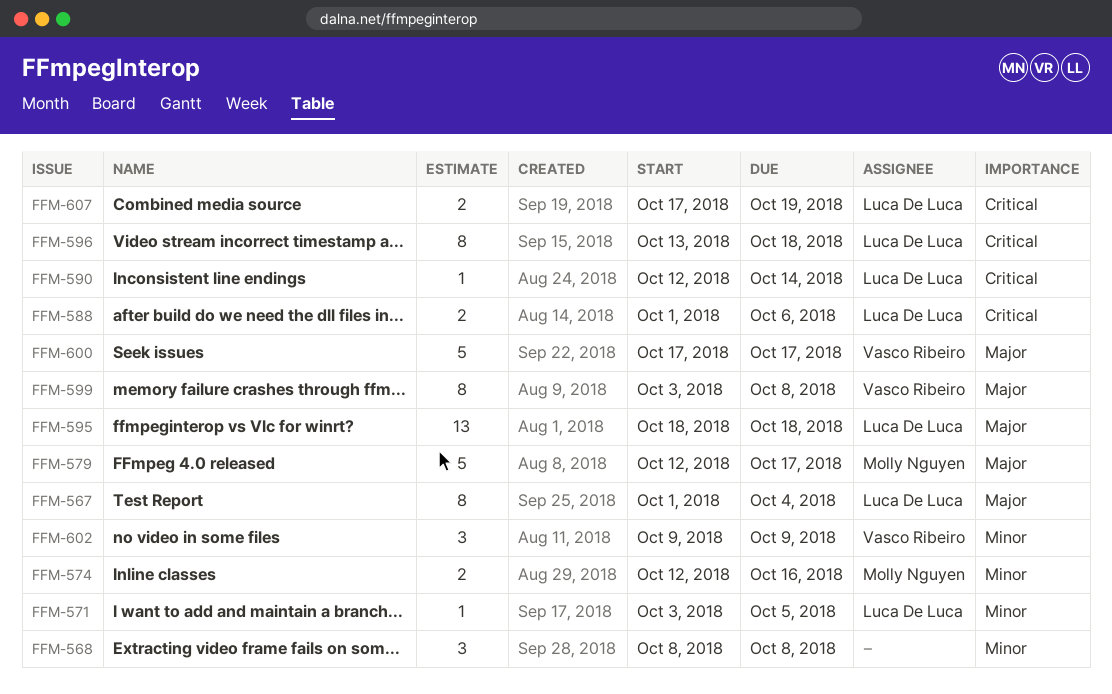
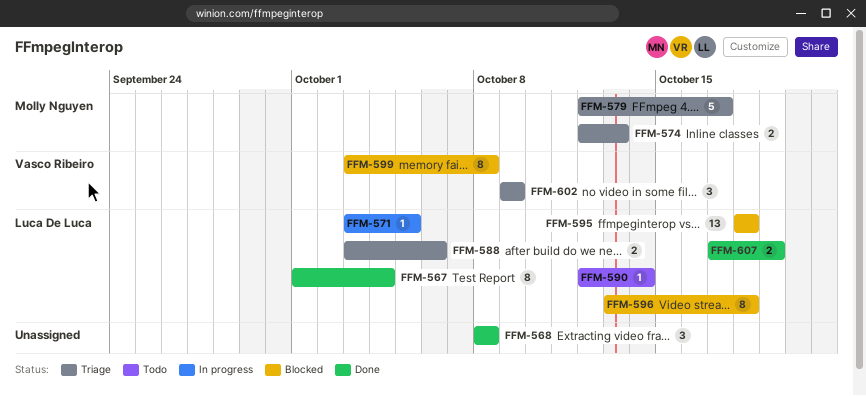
FFM-574, due: Oct 16 -> Oct 13
FFM-588, start: Oct 1 -> Oct 3
FFM-600: present -> none

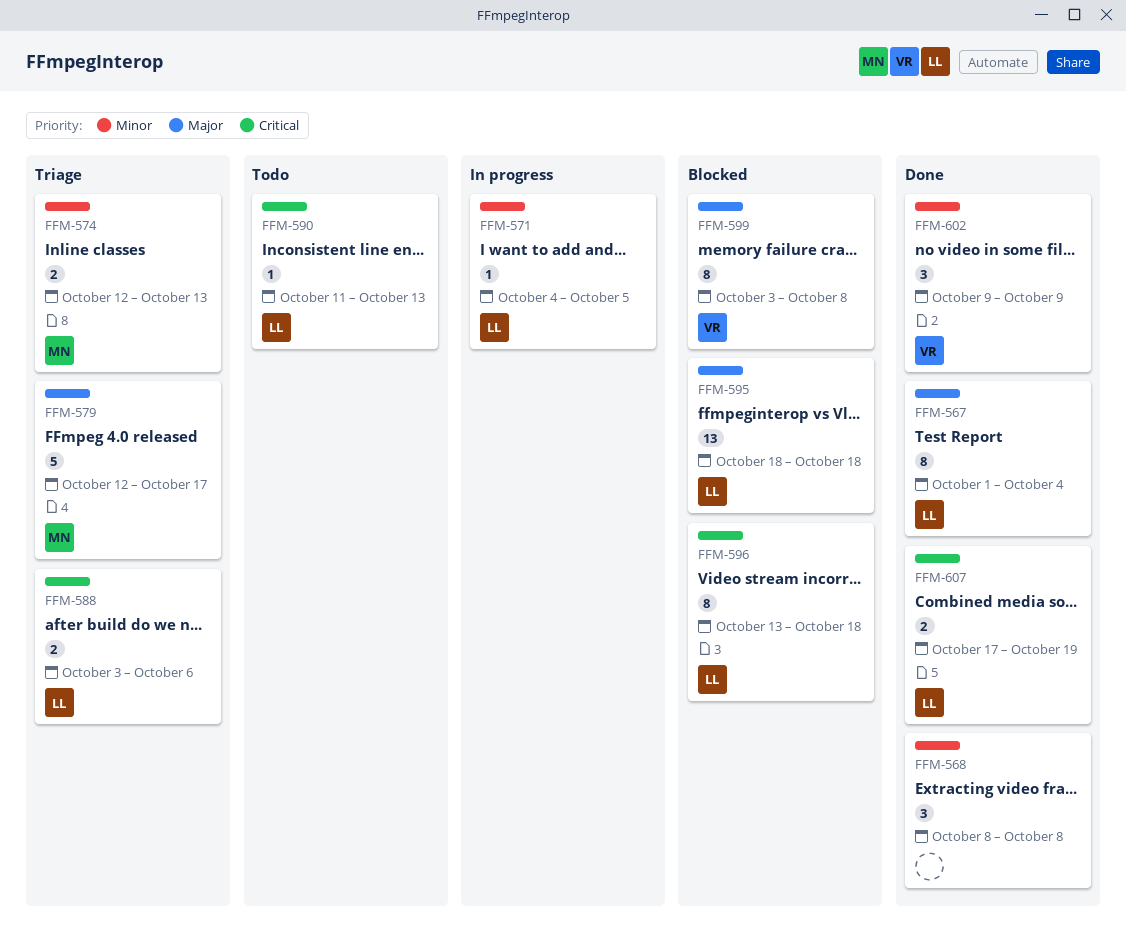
FFM-571, start: Oct 3 -> Oct 4
FFM-590, start: Oct 12 -> Oct 11
FFM-590, due: Oct 14 -> Oct 13
FFM-602, status: Triage -> Done

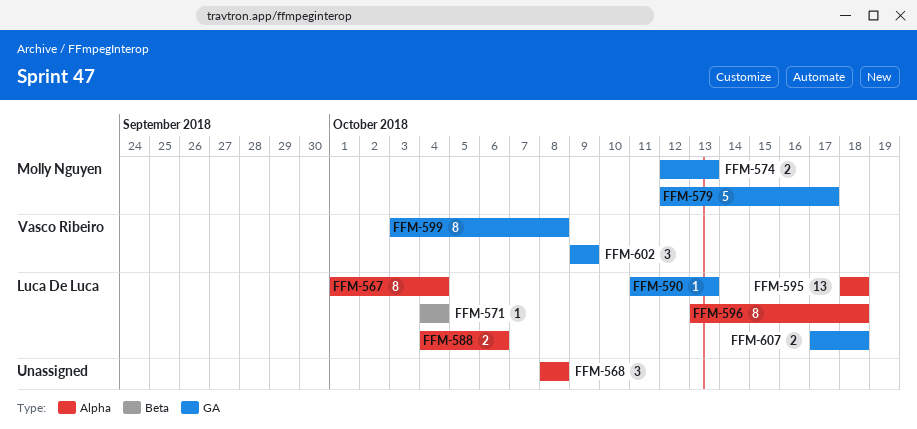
FFM-571, due: Oct 5 -> Oct 4
FFM-588, start: Oct 3 -> Oct 4
FFM-607, due: Oct 19 -> Oct 18

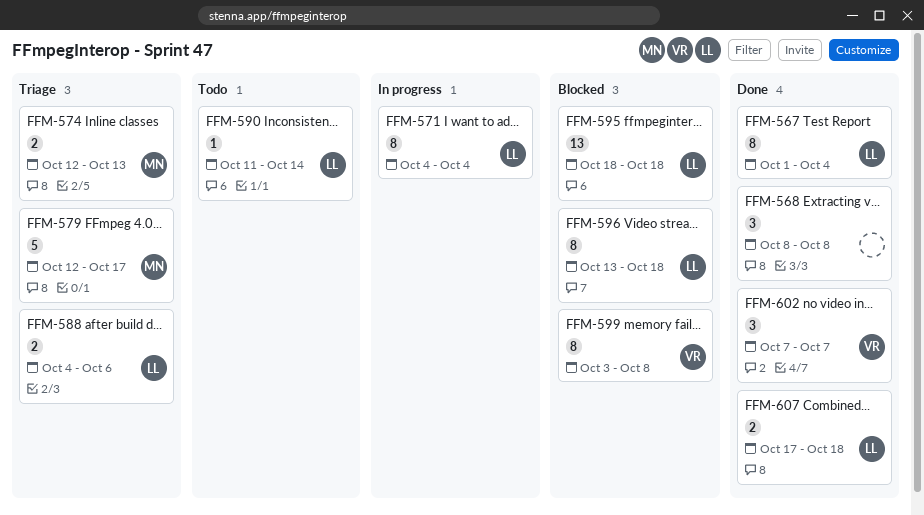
FFM-571, estimate: 1 -> 8
FFM-590, due: Oct 13 -> Oct 14
FFM-602, start: Oct 9 -> Oct 7
FFM-602, due: Oct 9 -> Oct 7

